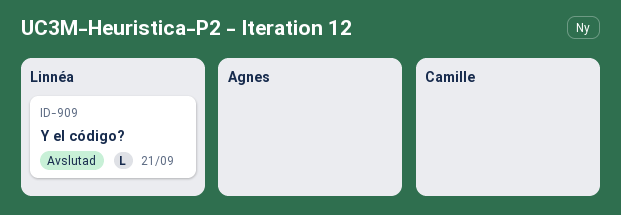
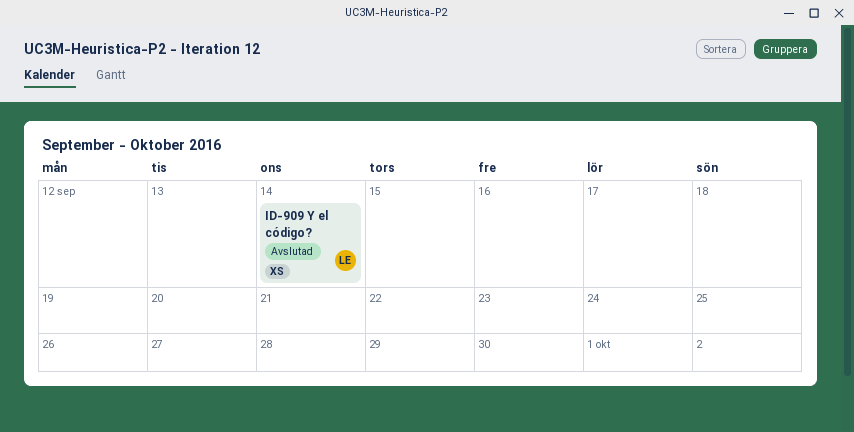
ID-909, estimate: L -> XS
ID-909, due: Sep 21 -> Sep 14

